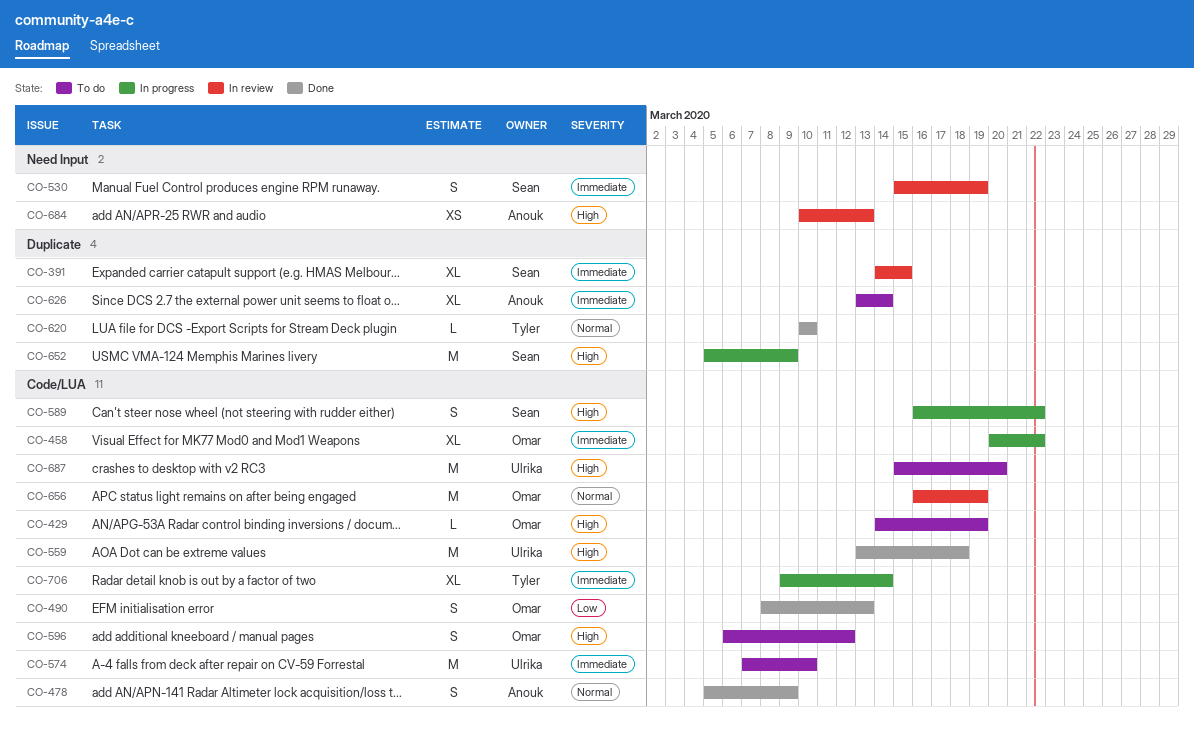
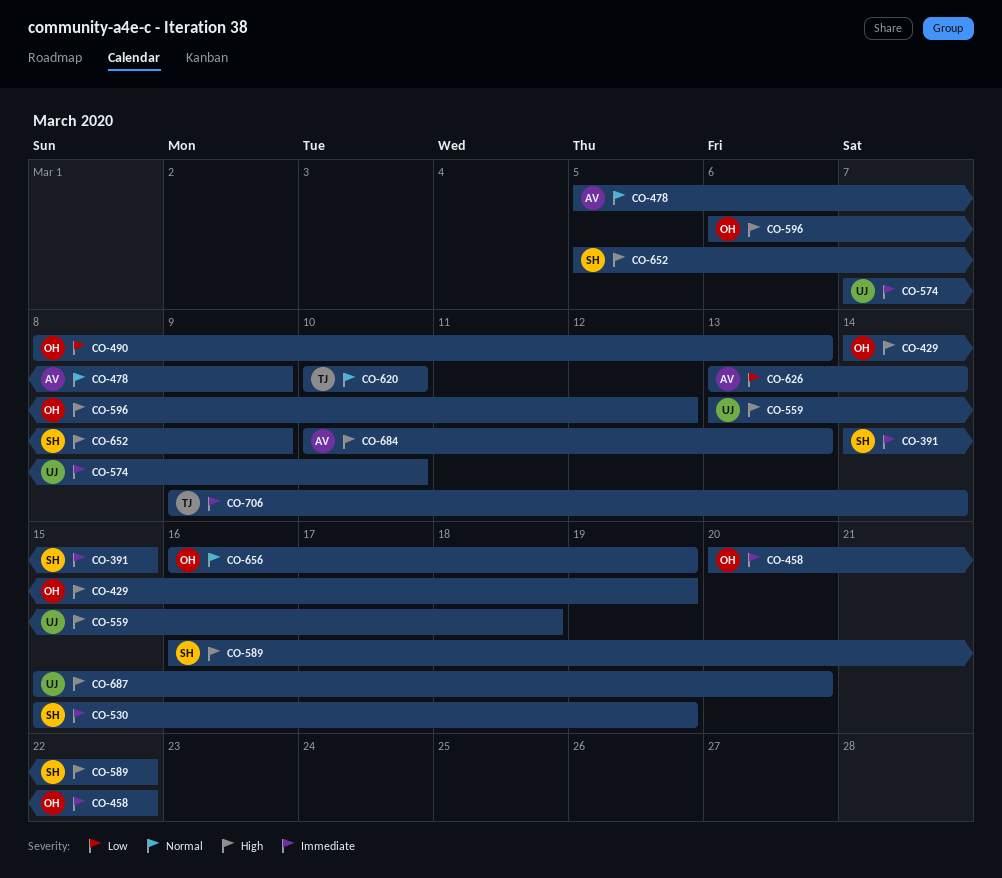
CO-626, priority: Immediate -> Low

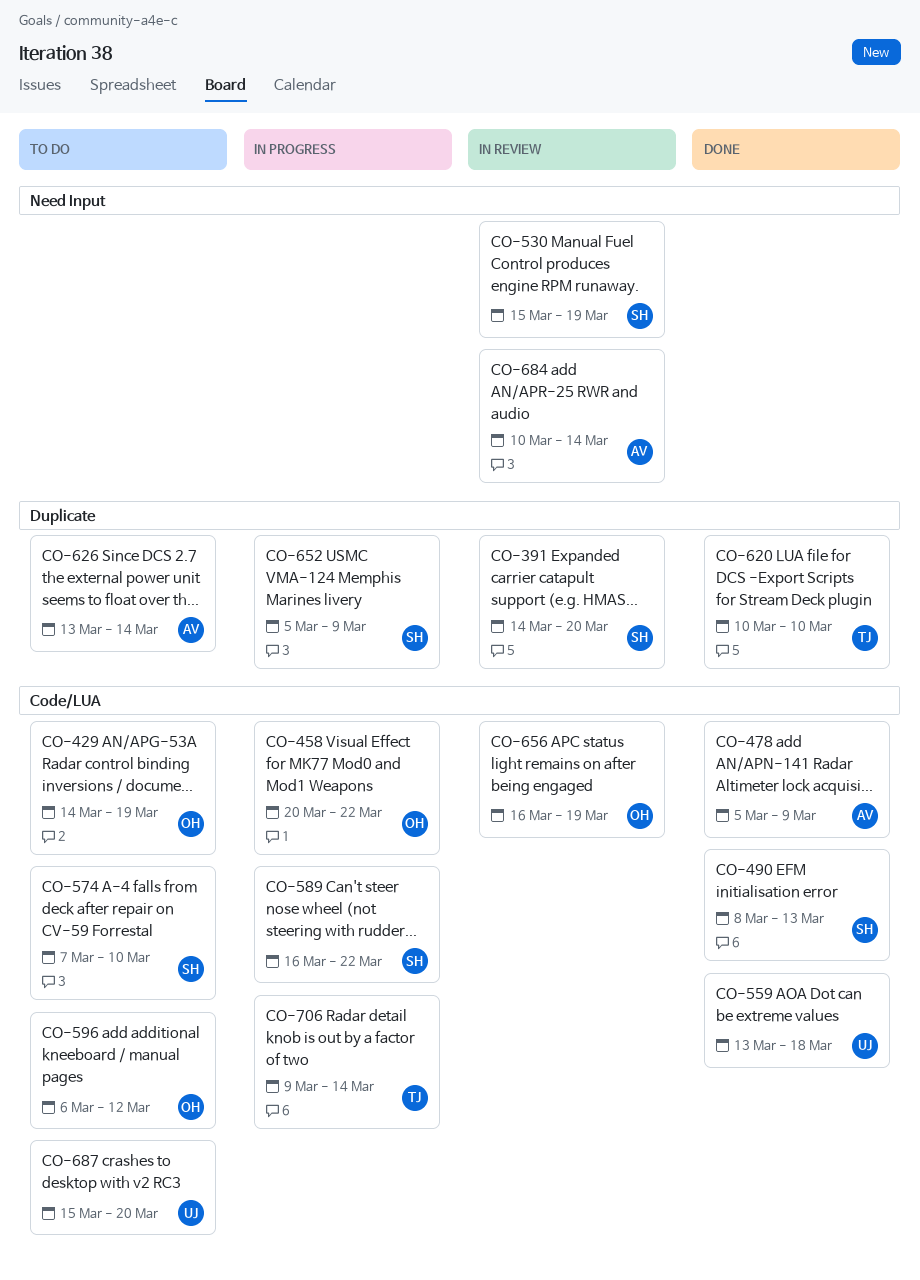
CO-391, due: Mar 15 -> Mar 20
CO-490, owner: OH -> SH
CO-574, owner: UJ -> SH
CO-684, due: Mar 13 -> Mar 14

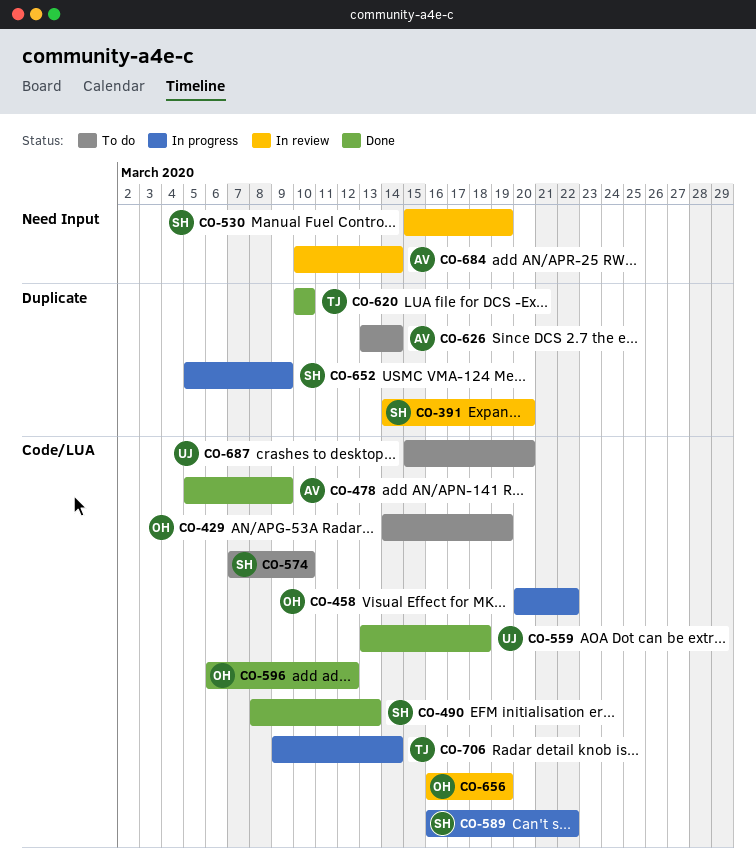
CO-596, status: To do -> Done

